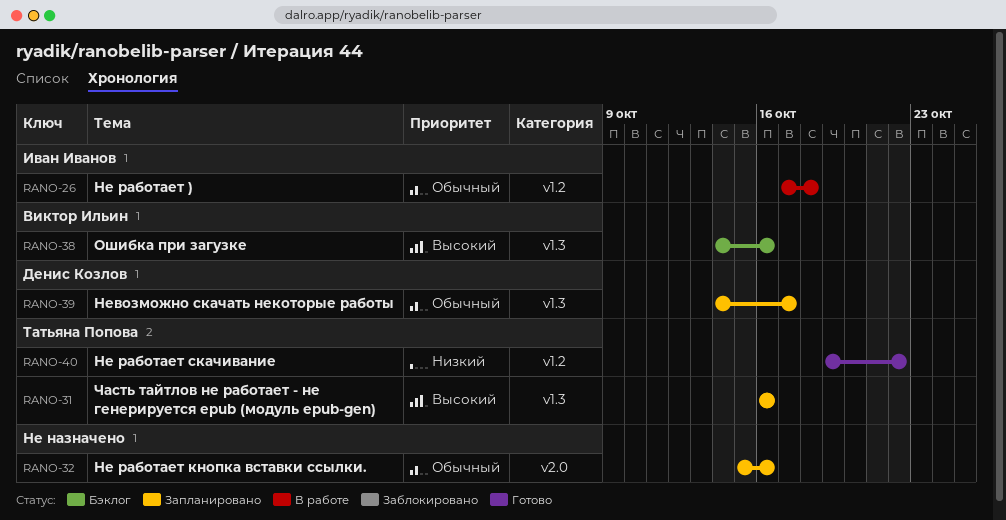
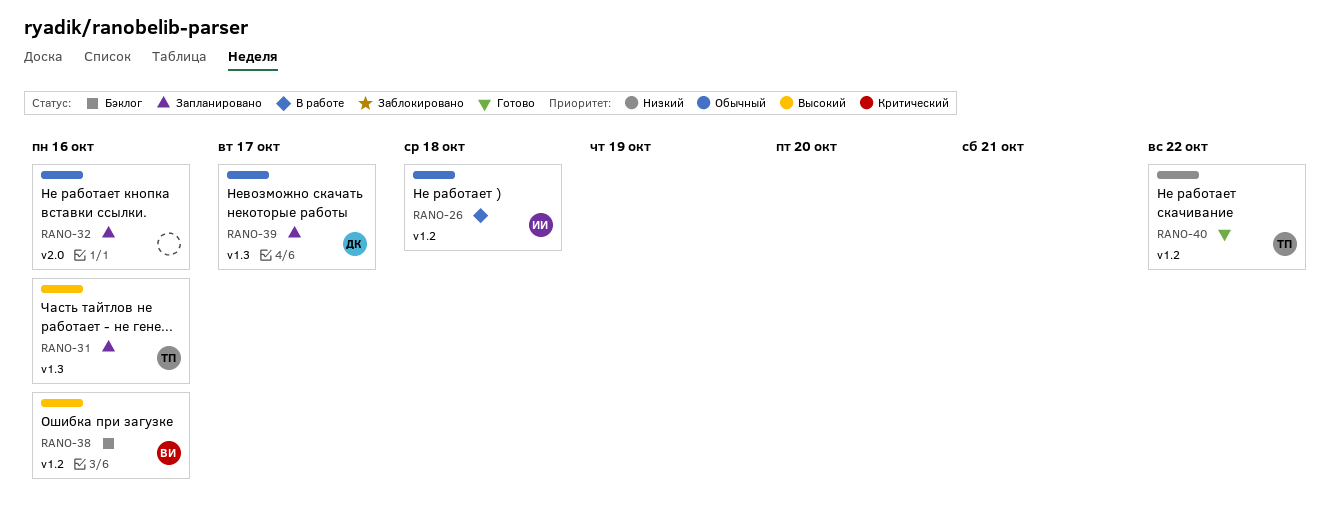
RANO-38, label: v1.3 -> v1.2

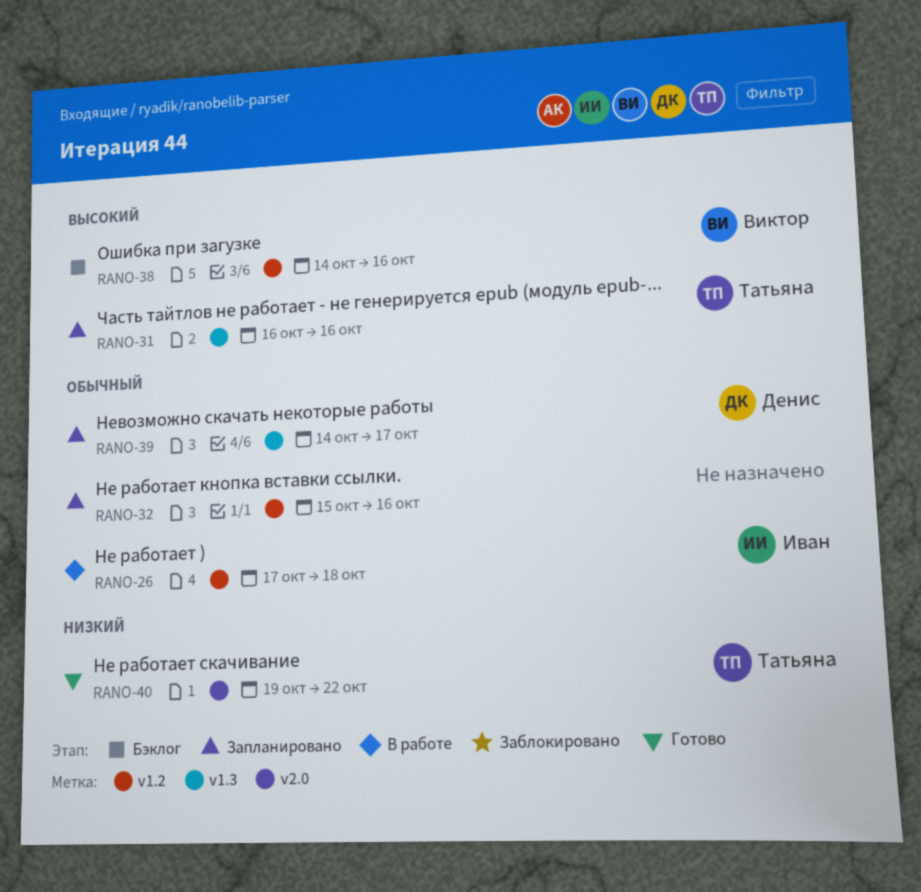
RANO-32, label: v2.0 -> v1.2
RANO-40, label: v1.2 -> v2.0

